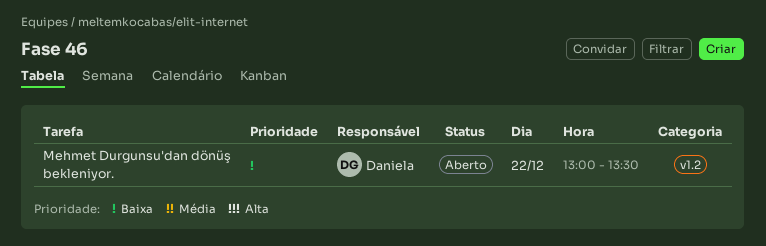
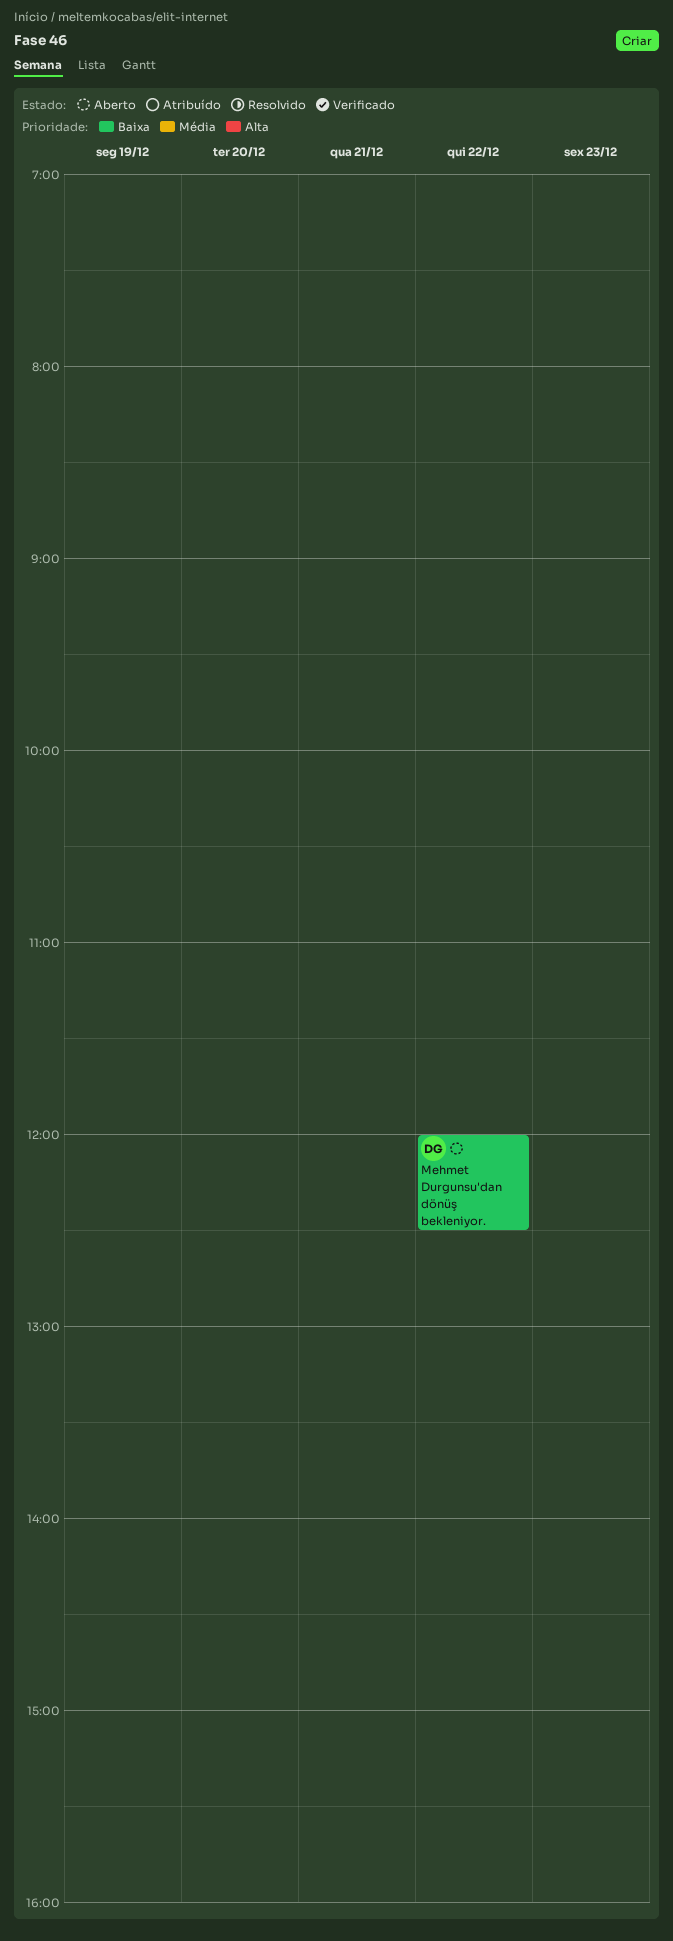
Mehmet Durgunsu'dan dönüş bekleniyor., begins: 13:00 -> 12:00
Mehmet Durgunsu'dan dönüş bekleniyor., ends: 13:30 -> 12:30

